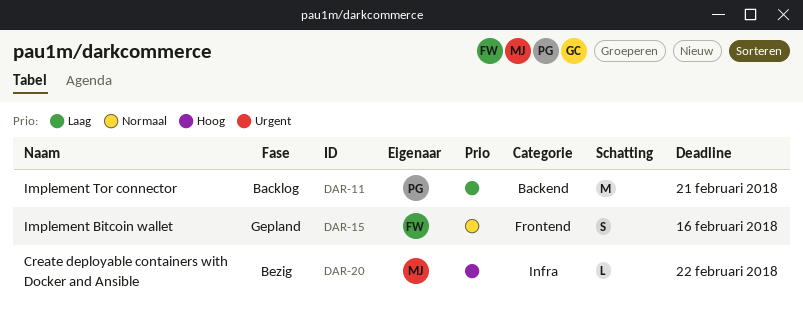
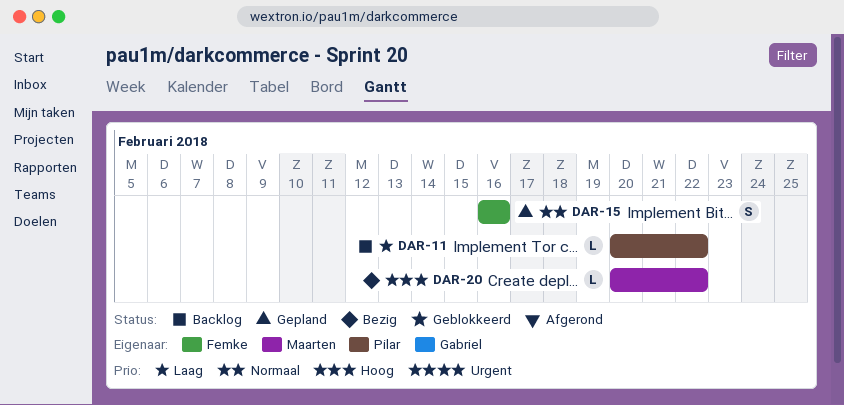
DAR-11, estimate: M -> L
DAR-11, due: Feb 21 -> Feb 22

